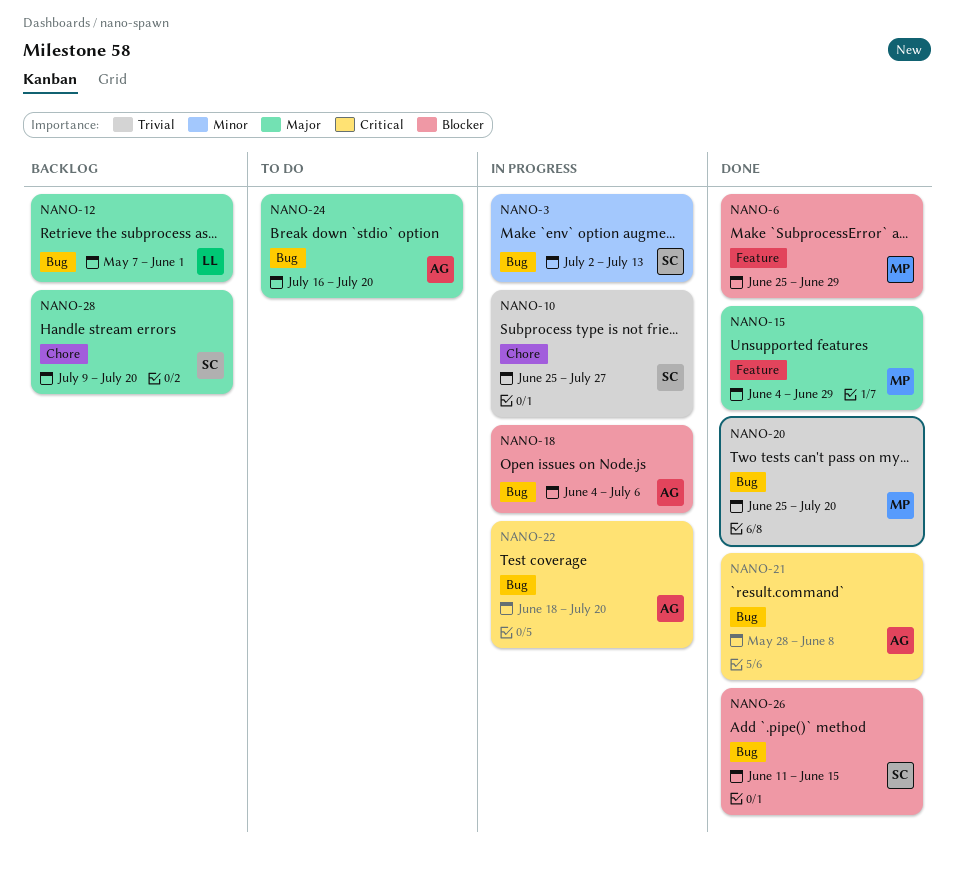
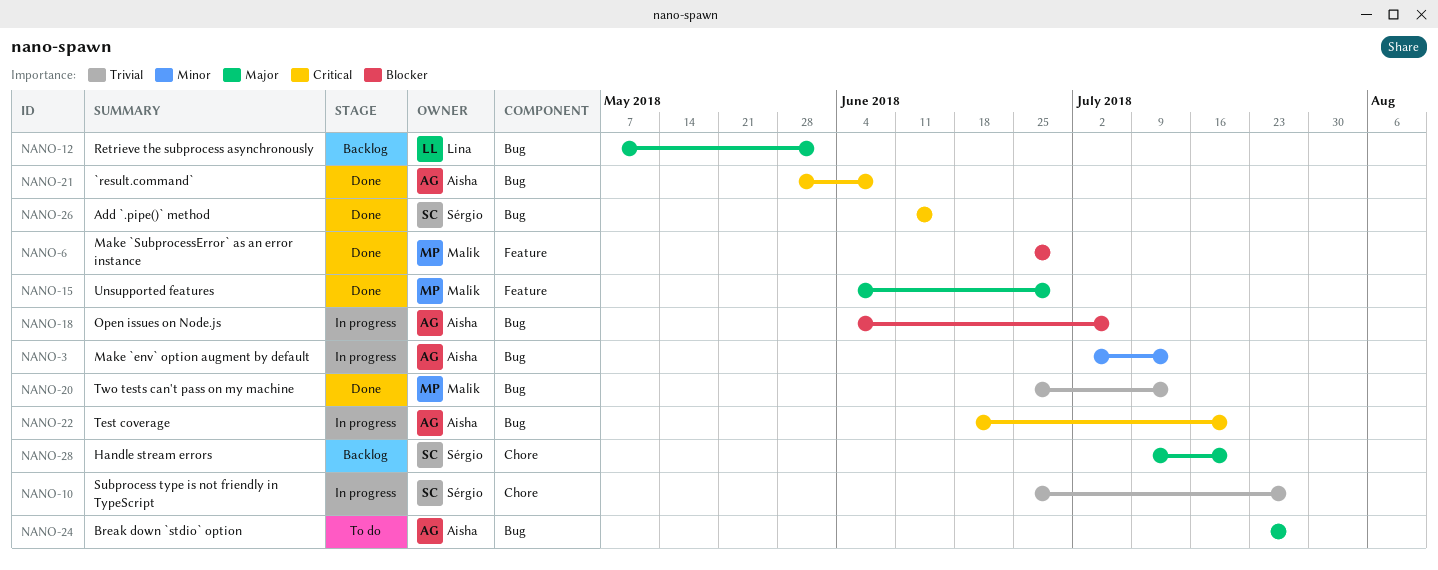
NANO-3, owner: Sérgio -> Aisha
NANO-20, due: Jul 20 -> Jul 13
NANO-24, start: Jul 16 -> Jul 23
NANO-24, due: Jul 20 -> Jul 27
NANO-26, priority: Blocker -> Critical

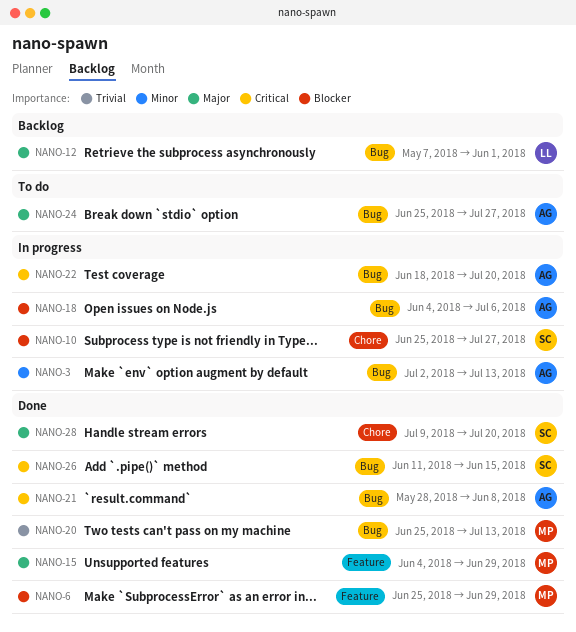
NANO-10, priority: Trivial -> Blocker
NANO-24, start: Jul 23 -> Jun 25
NANO-28, status: Backlog -> Done

